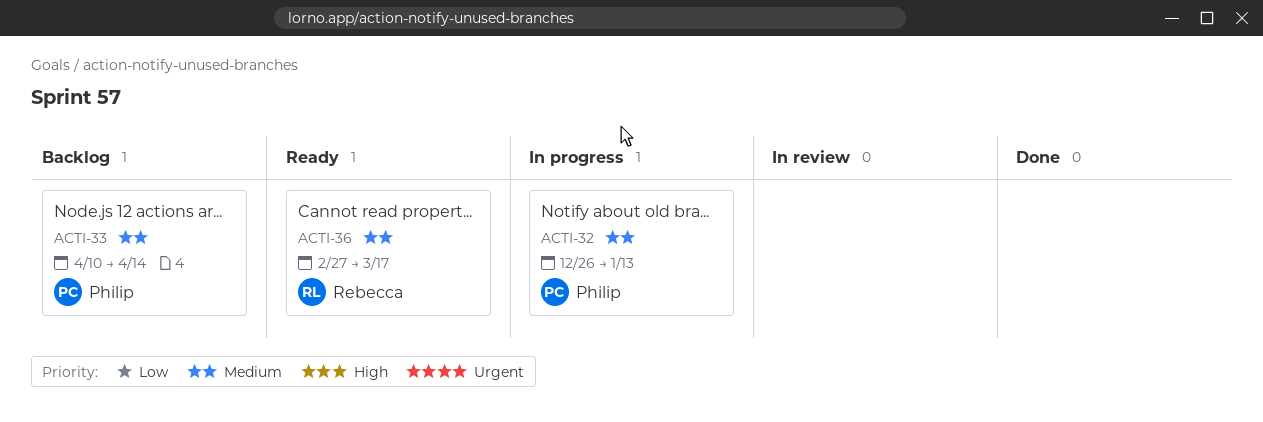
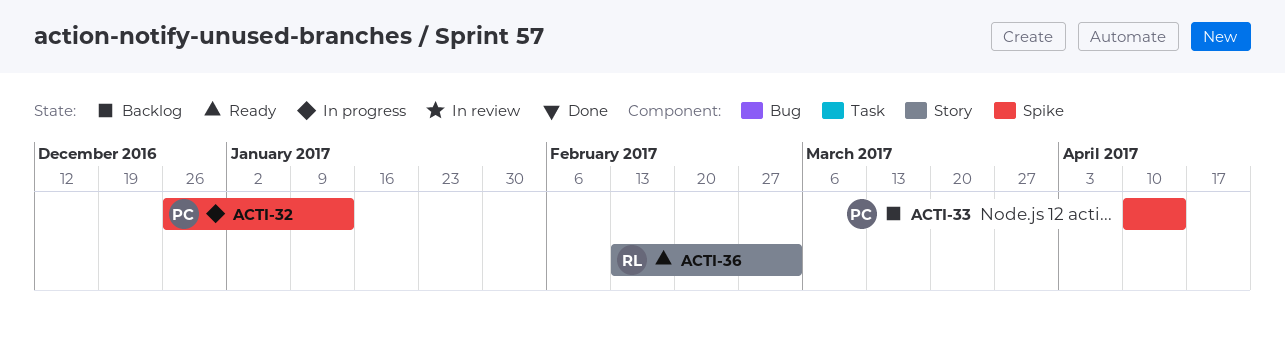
ACTI-36, start: Feb 27 -> Feb 13
ACTI-36, due: Mar 17 -> Mar 3

